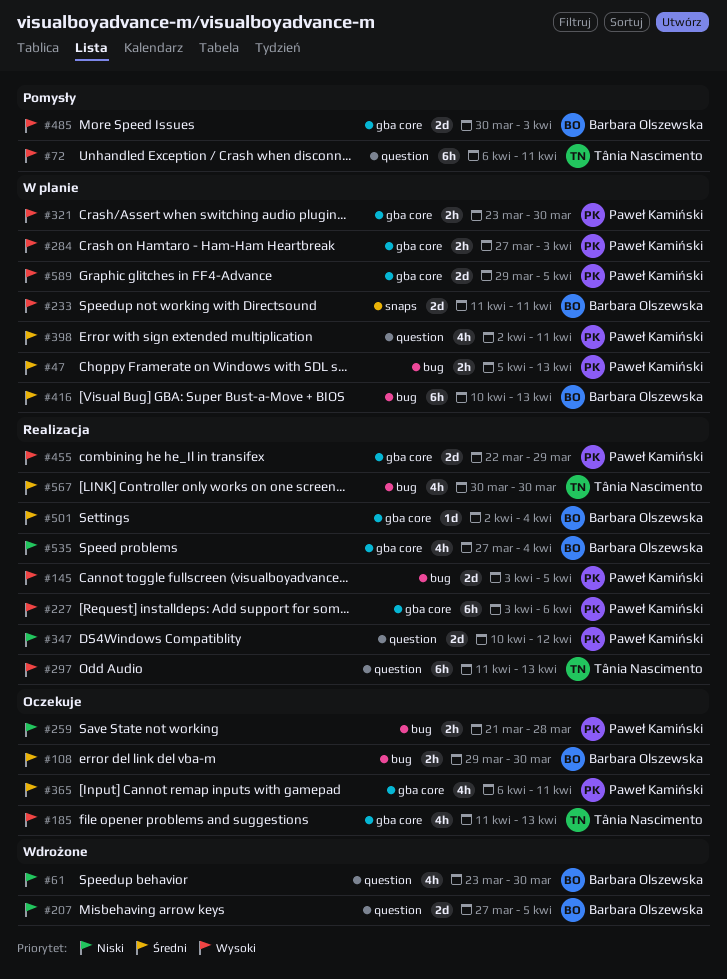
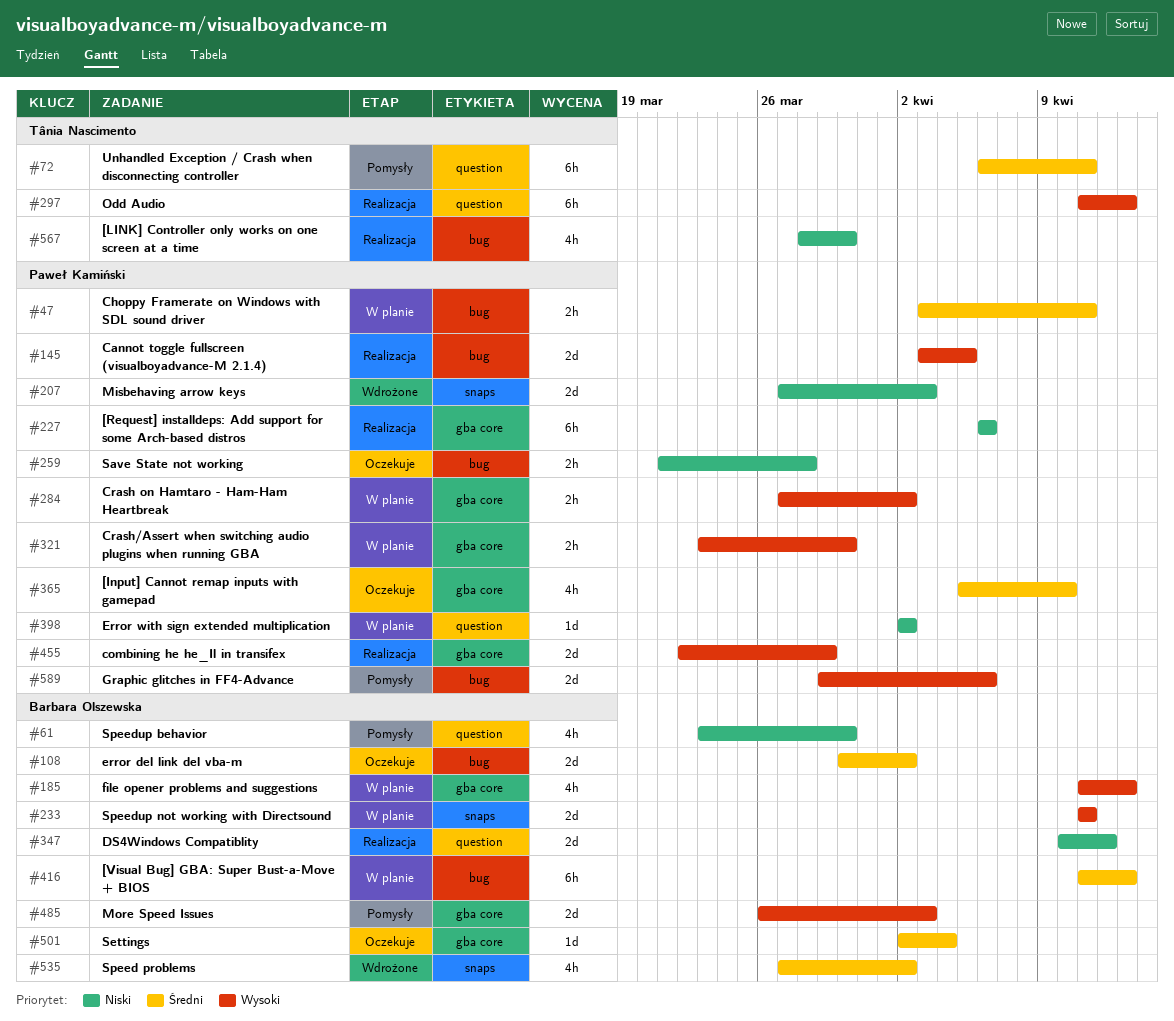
#47, start: Apr 5 -> Apr 3
#47, due: Apr 13 -> Apr 11
#61, status: Wdrożone -> Pomysły
#72, priority: Wysoki -> Średni
#108, estimate: 2h -> 2d
#108, start: Mar 29 -> Mar 30
#108, due: Mar 30 -> Apr 2
#185, status: Oczekuje -> W planie
#185, owner: Tânia Nascimento -> Barbara Olszewska
#207, owner: Barbara Olszewska -> Paweł Kamiński
#207, label: question -> snaps
#207, due: Apr 5 -> Apr 3
#227, priority: Wysoki -> Niski
#227, start: Apr 3 -> Apr 6
#284, due: Apr 3 -> Apr 2
#347, owner: Paweł Kamiński -> Barbara Olszewska
#365, start: Apr 6 -> Apr 5
#365, due: Apr 11 -> Apr 10
#398, priority: Średni -> Niski
#398, estimate: 4h -> 1d
#398, due: Apr 11 -> Apr 2
#416, start: Apr 10 -> Apr 11
#485, start: Mar 30 -> Mar 26
#501, status: Realizacja -> Oczekuje
#535, status: Realizacja -> Wdrożone
#535, priority: Niski -> Średni
#535, label: gba core -> snaps
#535, due: Apr 4 -> Apr 2
#567, priority: Średni -> Niski
#567, start: Mar 30 -> Mar 28
#589, status: W planie -> Pomysły
#589, label: gba core -> bug
#589, due: Apr 5 -> Apr 6

